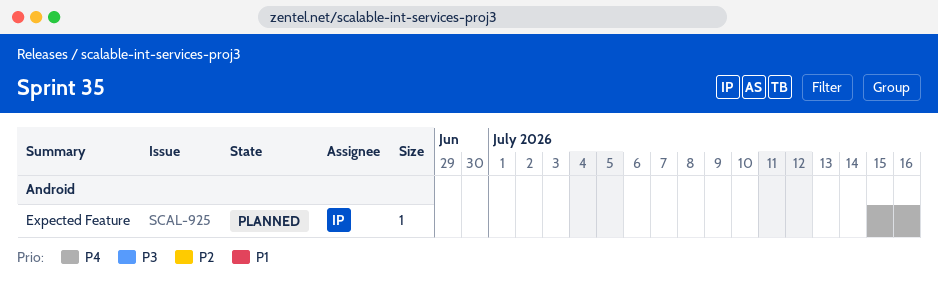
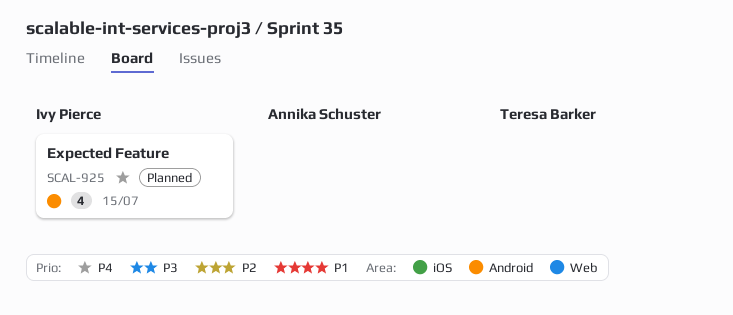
SCAL-925, estimate: 1 -> 4
SCAL-925, due: Jul 16 -> Jul 15

